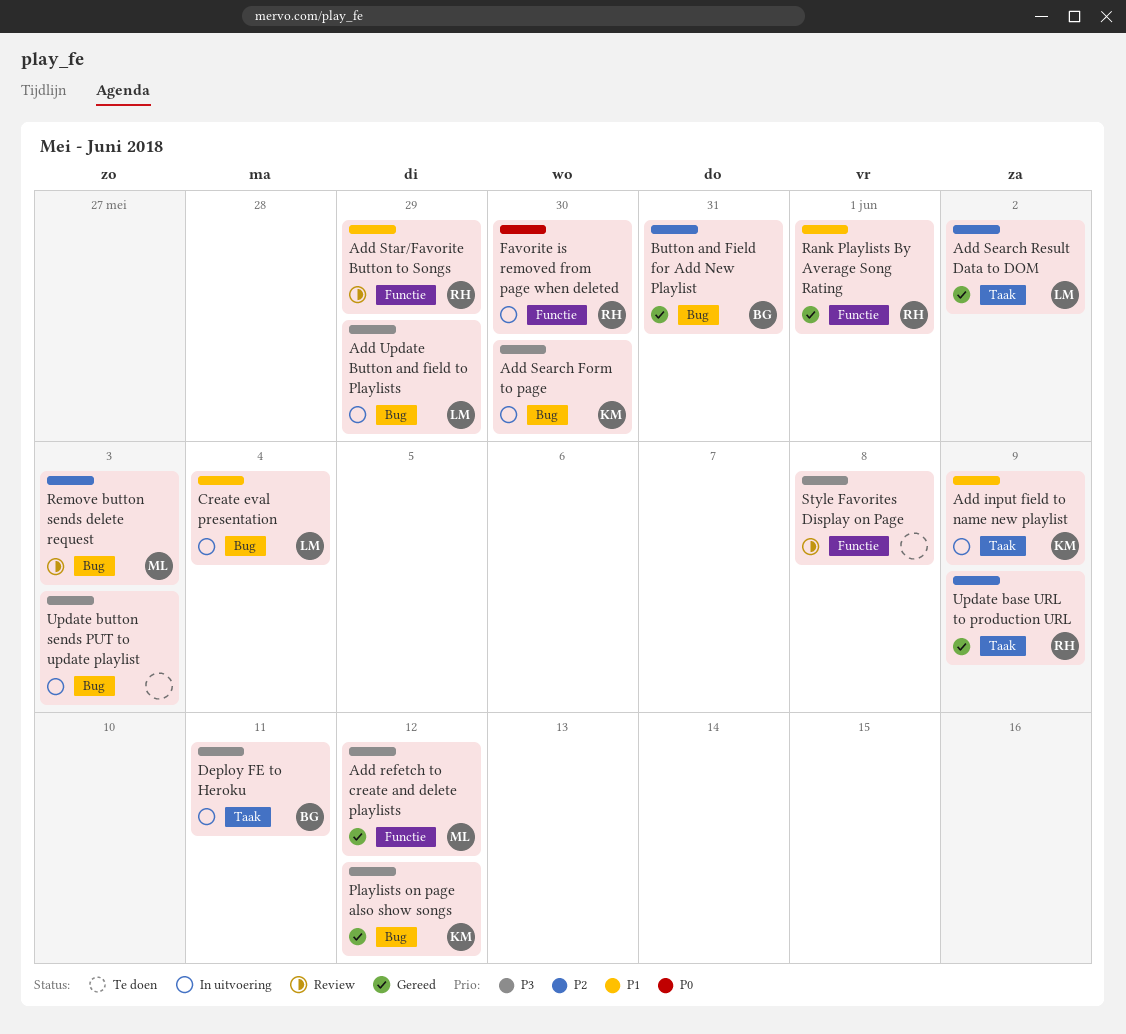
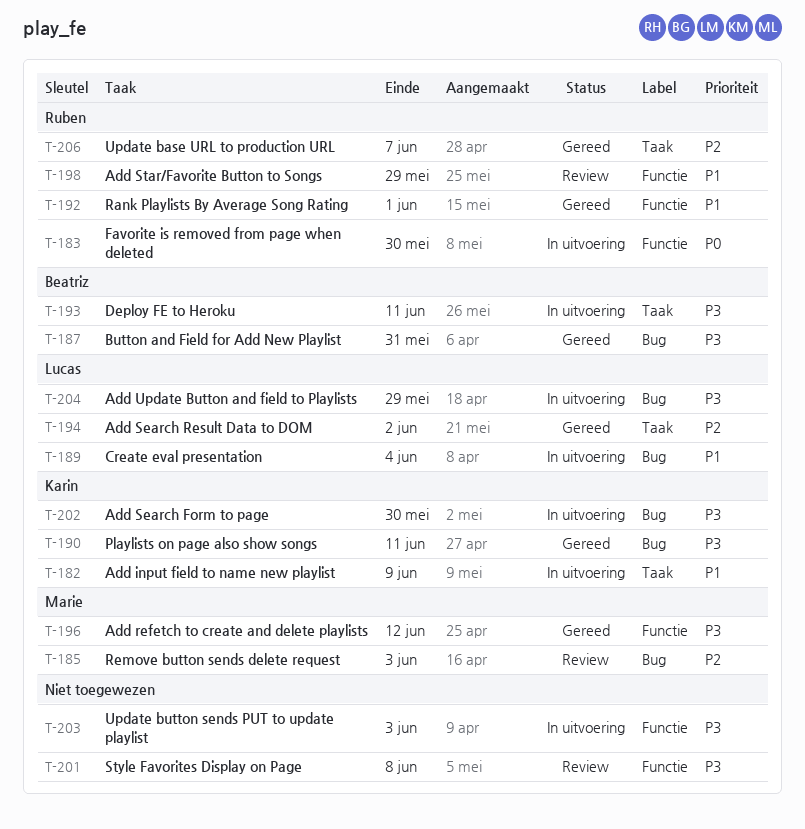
Button and Field for Add New Playlist, priority: P2 -> P3
Playlists on page also show songs, due: Jun 12 -> Jun 11
Update base URL to production URL, due: Jun 9 -> Jun 7
Update button sends PUT to update playlist, label: Bug -> Functie

